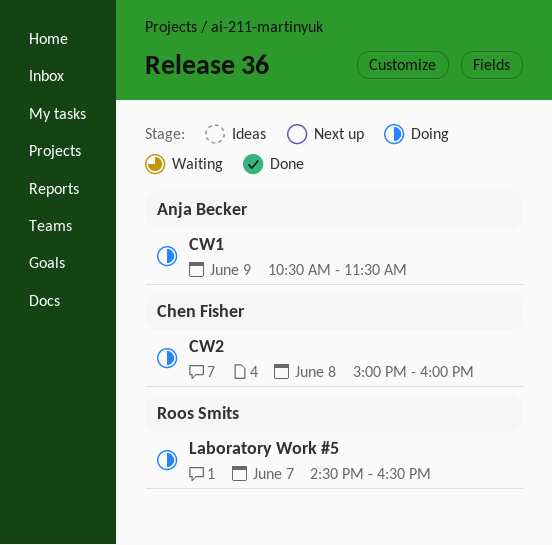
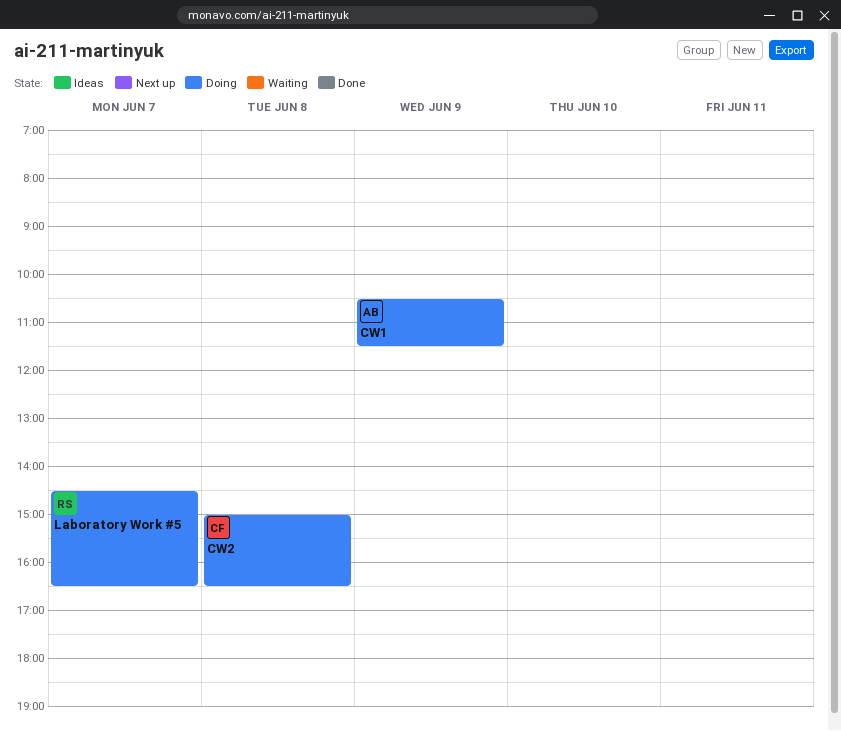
CW2, ends: 16:00 -> 16:30

